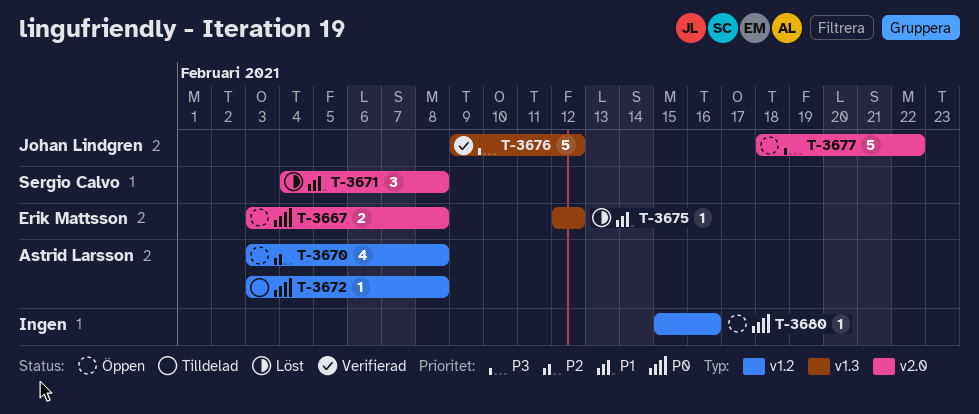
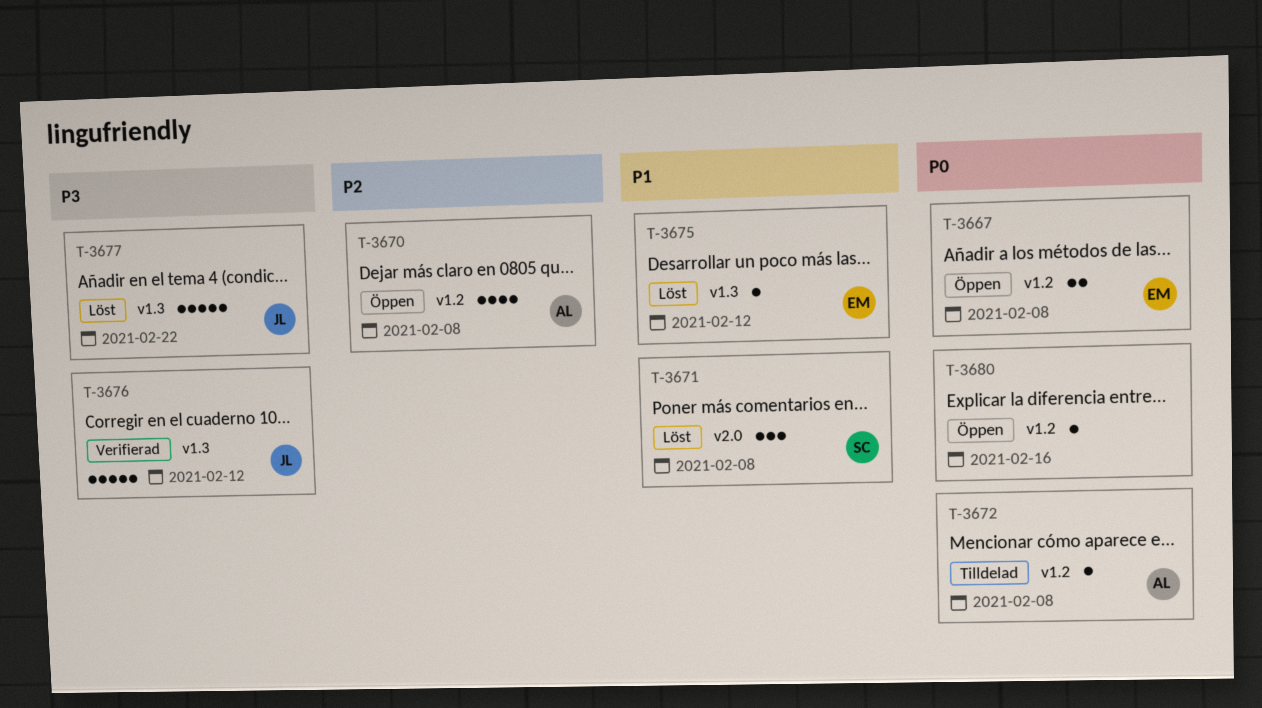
T-3667, label: v2.0 -> v1.2
T-3677, status: Öppen -> Löst
T-3677, label: v2.0 -> v1.3

